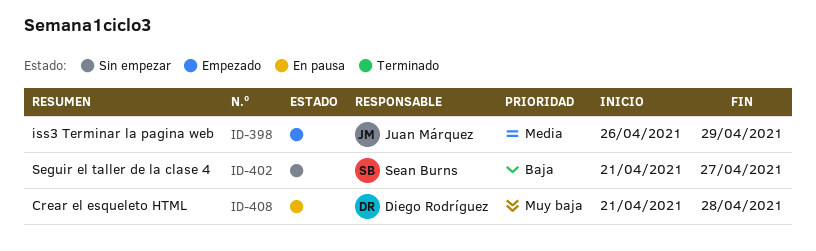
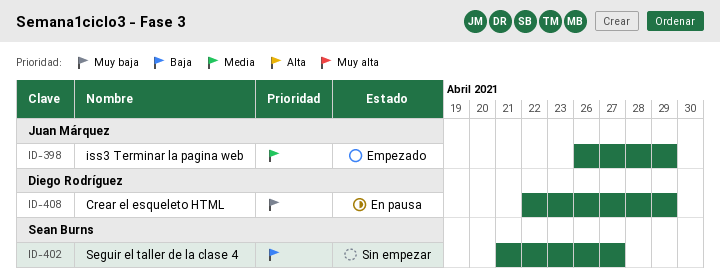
ID-408, start: Apr 21 -> Apr 22
ID-408, due: Apr 28 -> Apr 29

